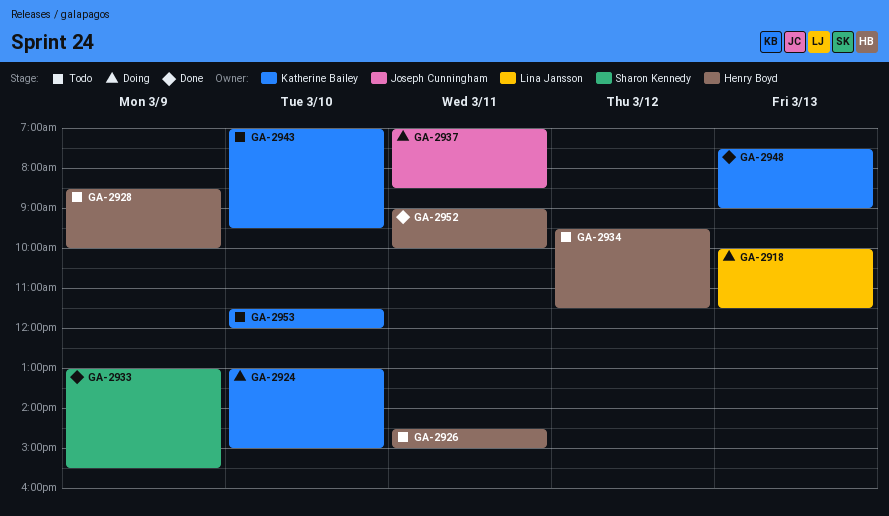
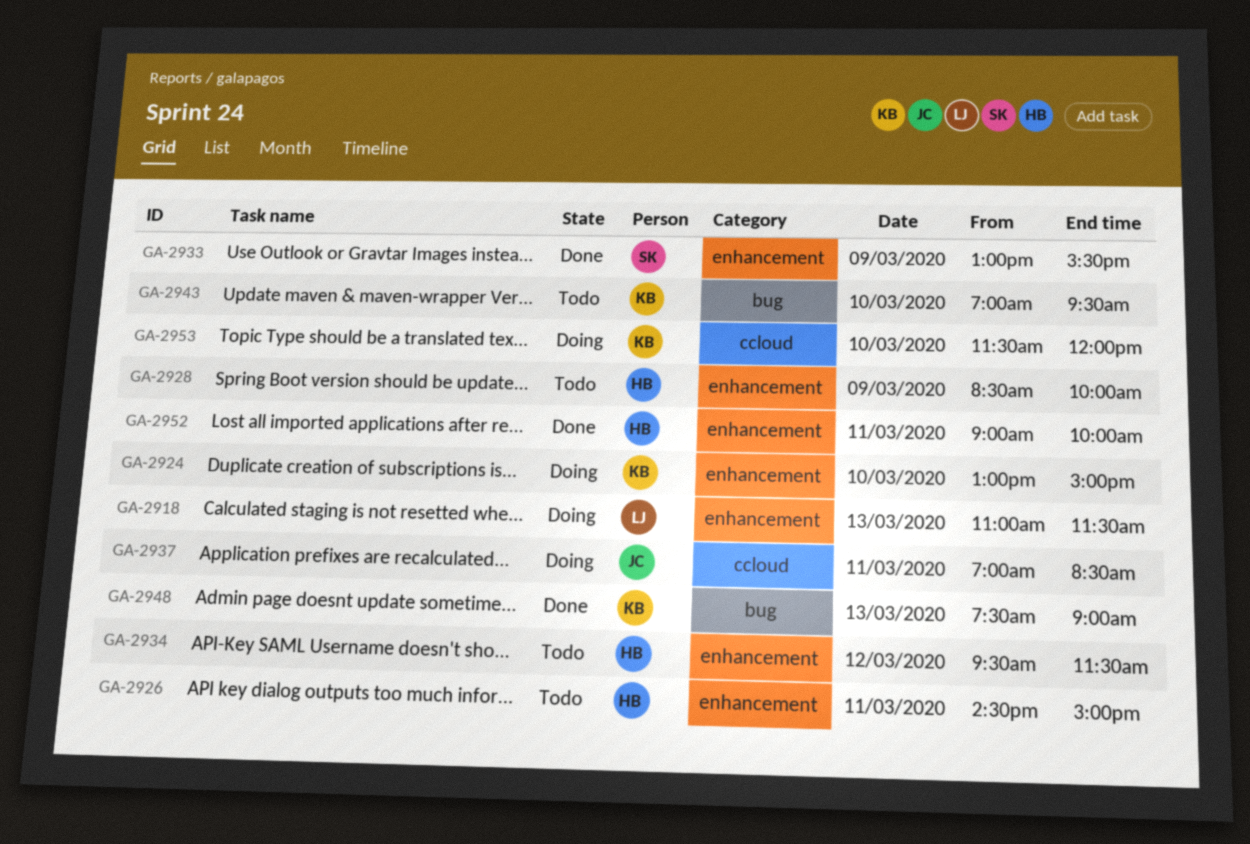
GA-2918, begins: 10:00 -> 11:00
GA-2953, status: Todo -> Doing

